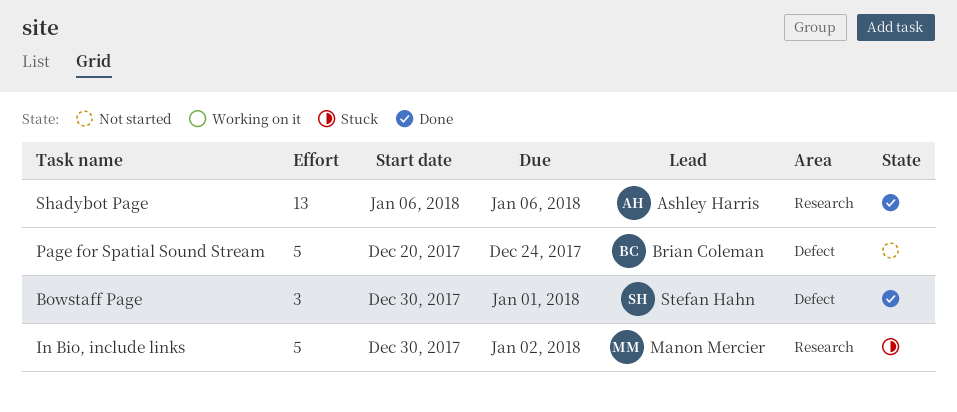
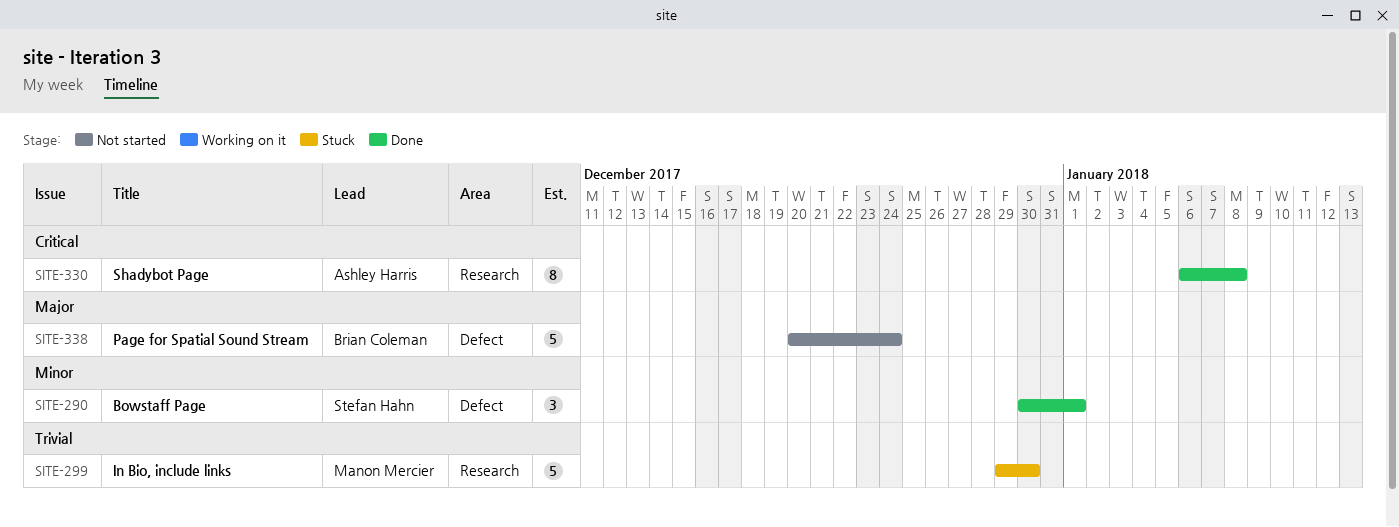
In Bio, include links, start: Dec 30 -> Dec 29
In Bio, include links, due: Jan 2 -> Dec 30
Shadybot Page, estimate: 13 -> 8
Shadybot Page, due: Jan 6 -> Jan 8

